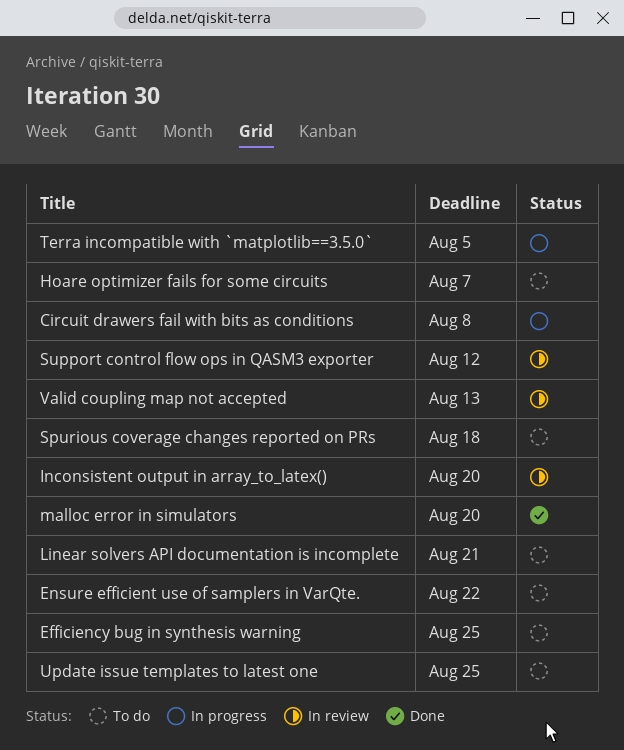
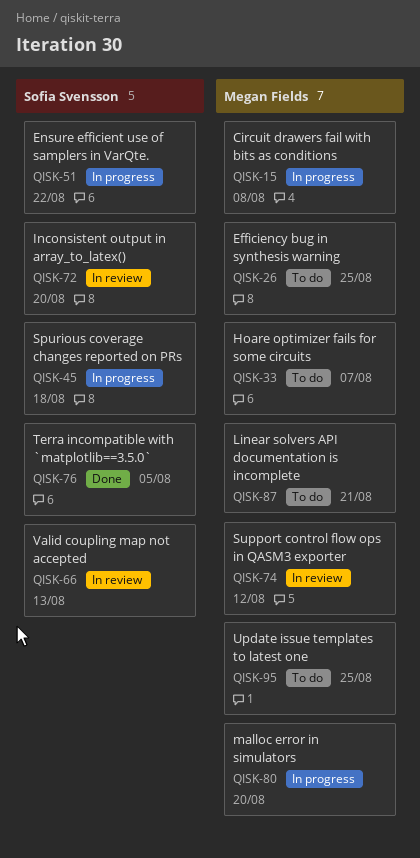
Ensure efficient use of samplers in VarQte., status: To do -> In progress
malloc error in simulators, status: Done -> In progress
Spurious coverage changes reported on PRs, status: To do -> In progress
Terra incompatible with `matplotlib==3.5.0`, status: In progress -> Done

